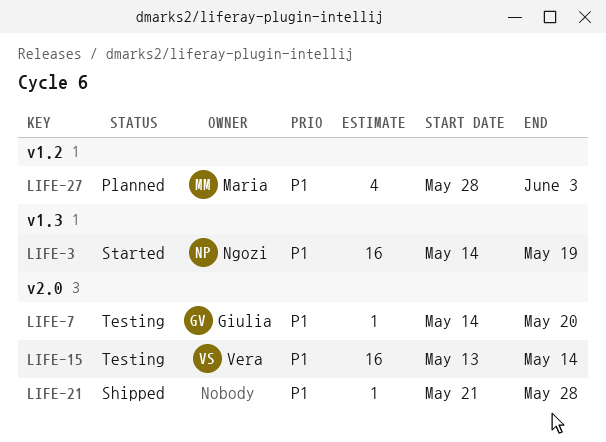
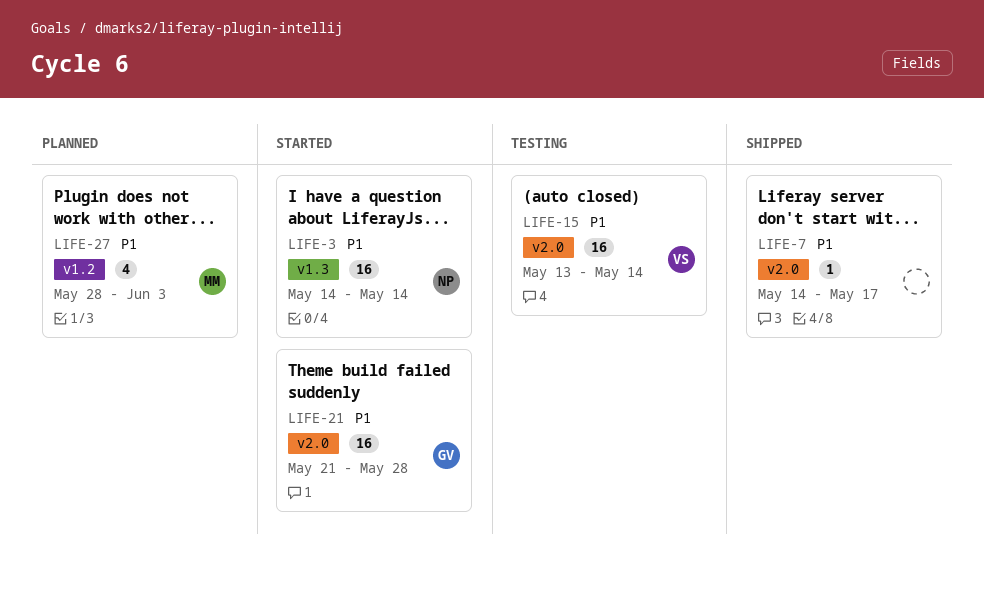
LIFE-3, due: May 19 -> May 14
LIFE-7, status: Testing -> Shipped
LIFE-7, owner: Giulia -> none
LIFE-7, due: May 20 -> May 17
LIFE-21, status: Shipped -> Started
LIFE-21, owner: none -> Giulia
LIFE-21, estimate: 1 -> 16

